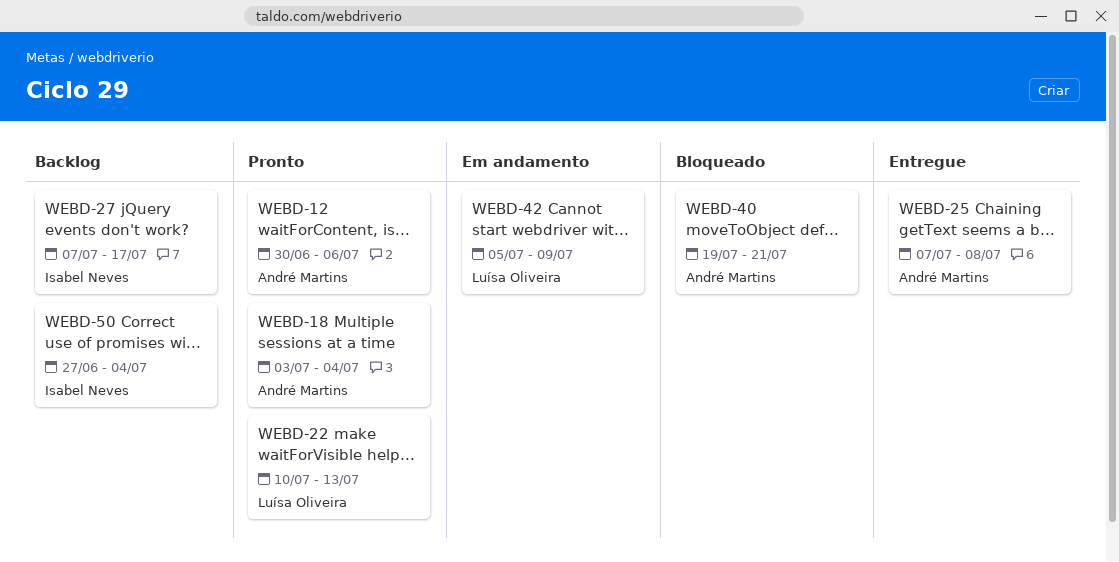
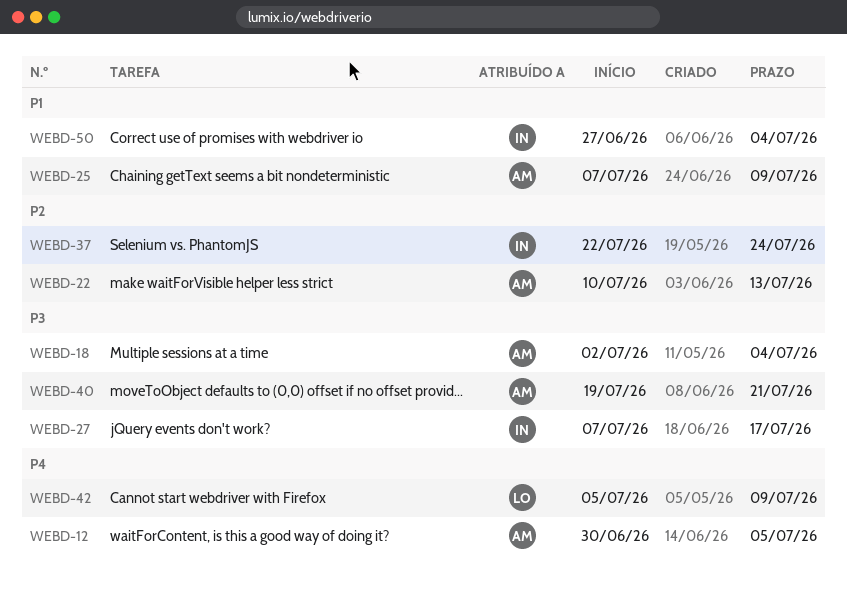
WEBD-12, due: Jul 6 -> Jul 5
WEBD-18, start: Jul 3 -> Jul 2
WEBD-22, owner: Luísa Oliveira -> André Martins
WEBD-25, due: Jul 8 -> Jul 9
WEBD-37: none -> present

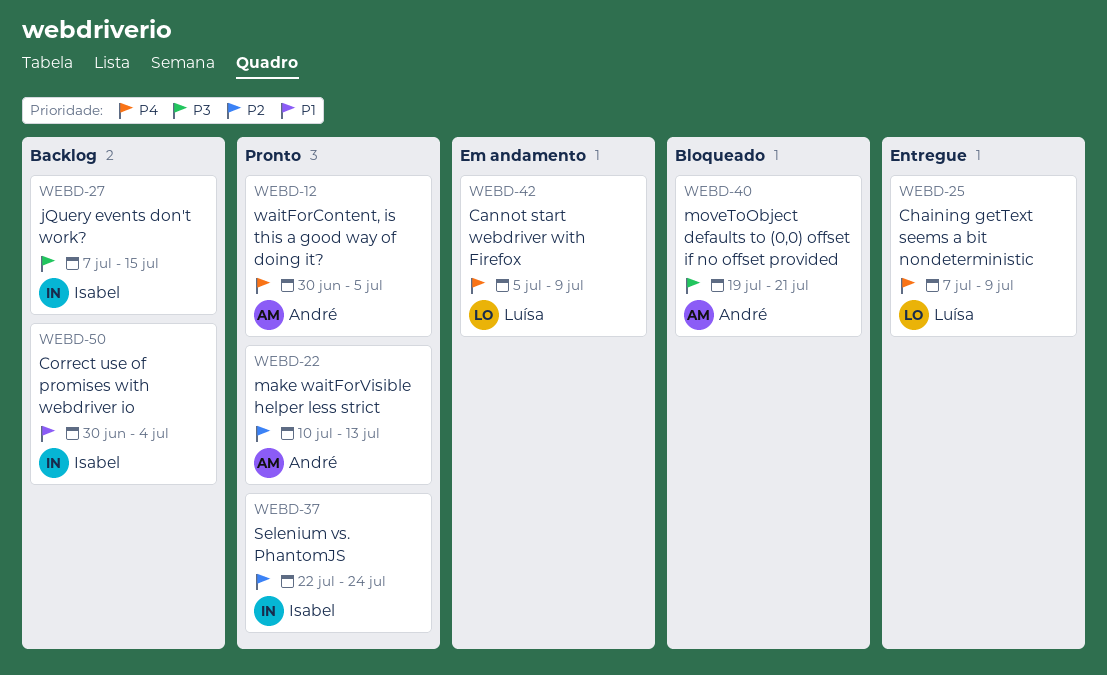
WEBD-18: present -> none
WEBD-25, owner: André -> Luísa
WEBD-25, priority: P1 -> P4
WEBD-27, due: Jul 17 -> Jul 15
WEBD-50, start: Jun 27 -> Jun 30

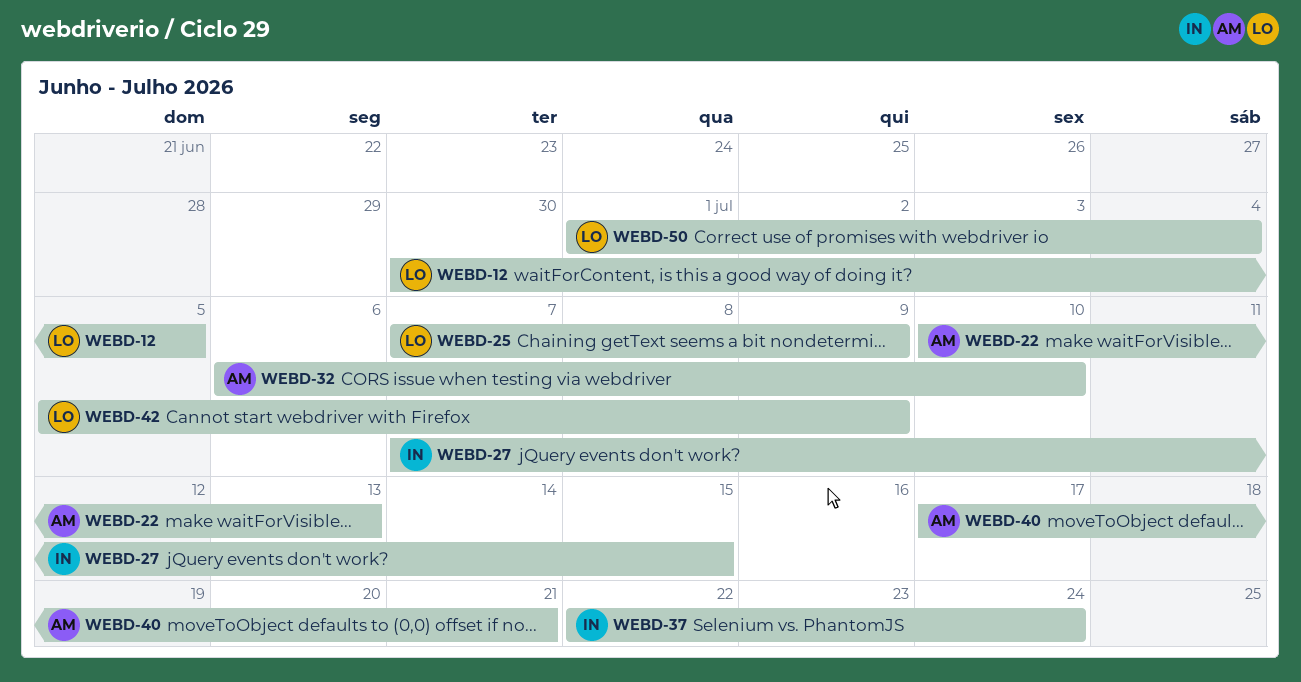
WEBD-12, owner: André -> Luísa
WEBD-32: none -> present
WEBD-40, start: Jul 19 -> Jul 17
WEBD-50, owner: Isabel -> Luísa
WEBD-50, start: Jun 30 -> Jul 1

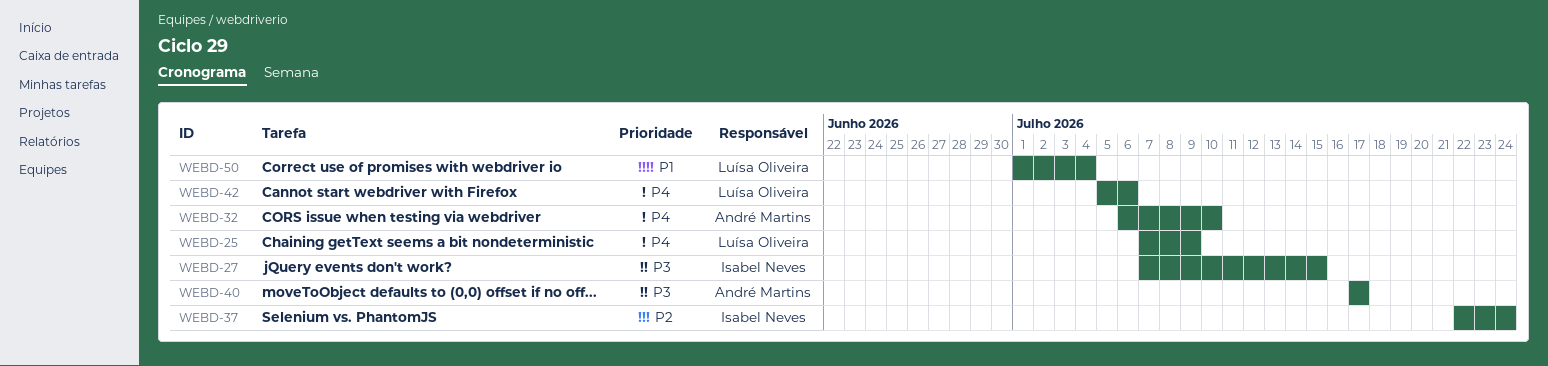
WEBD-12: present -> none
WEBD-22: present -> none
WEBD-40, due: Jul 21 -> Jul 17
WEBD-42, due: Jul 9 -> Jul 6

